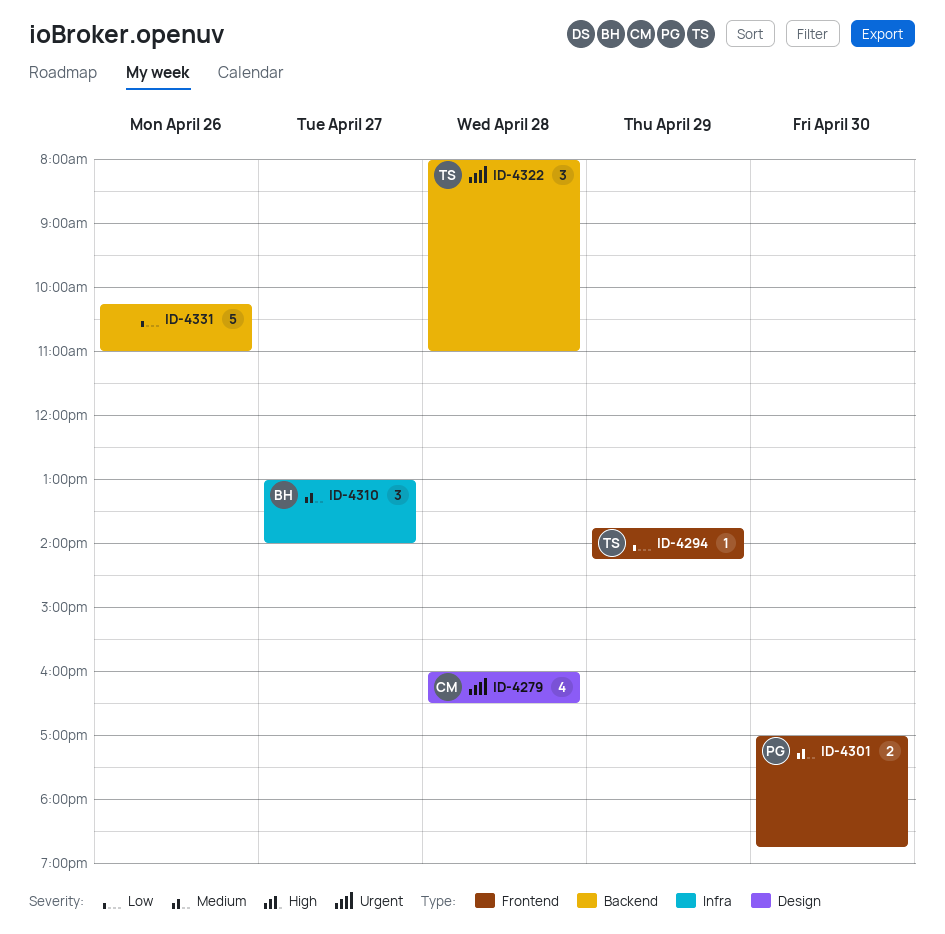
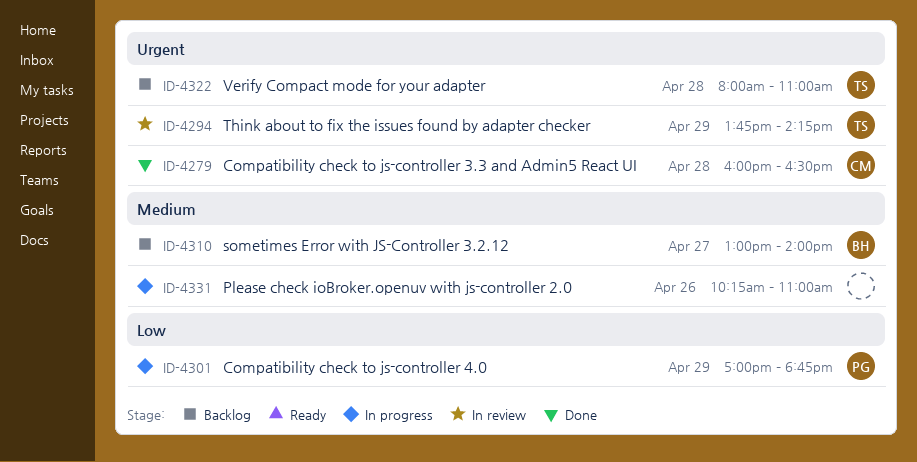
ID-4294, priority: Low -> Urgent
ID-4301, priority: Medium -> Low
ID-4301, day: Apr 30 -> Apr 29
ID-4331, priority: Low -> Medium

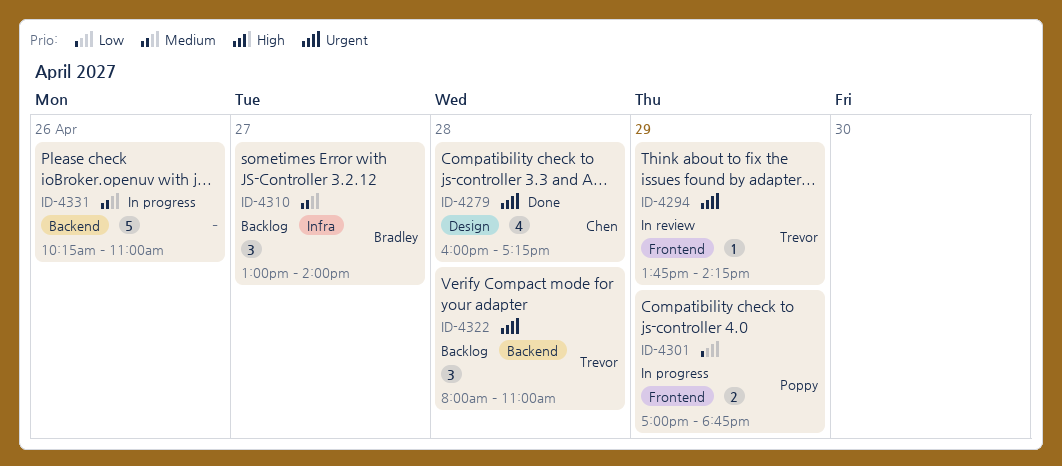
ID-4279, ends: 16:30 -> 17:15

